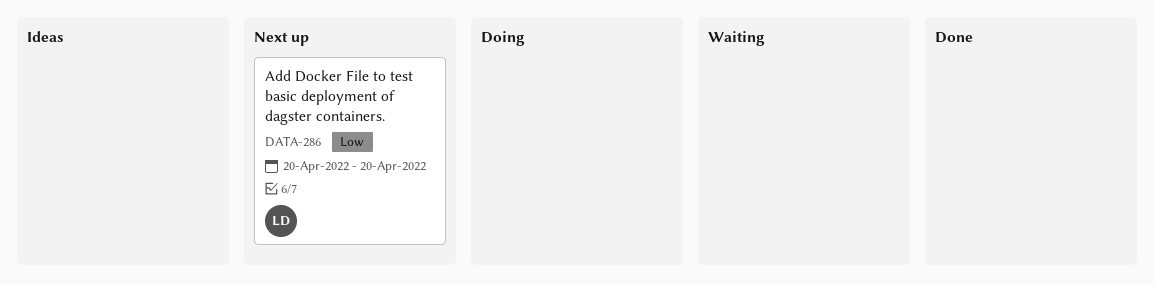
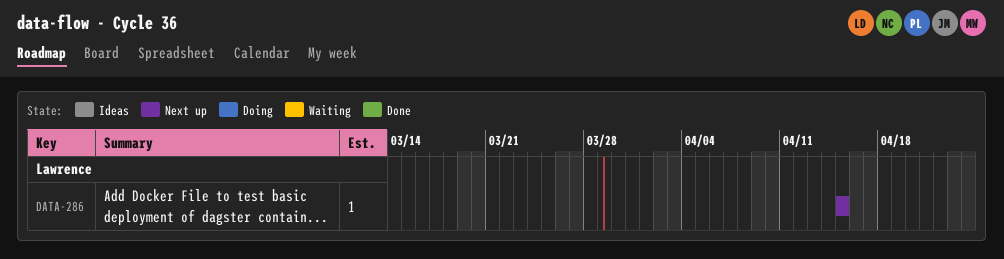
DATA-286, start: Apr 20 -> Apr 15
DATA-286, due: Apr 20 -> Apr 15

